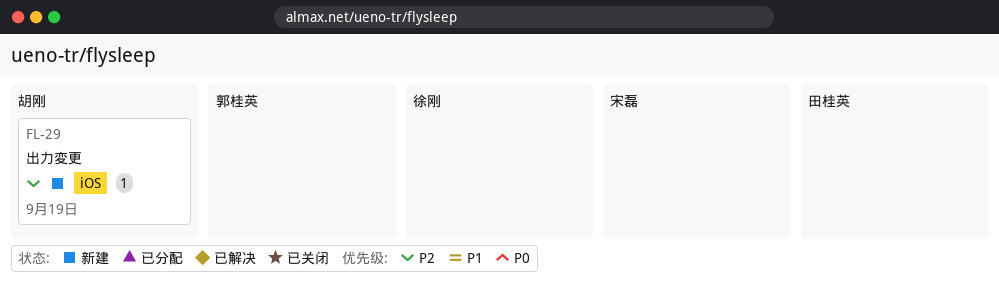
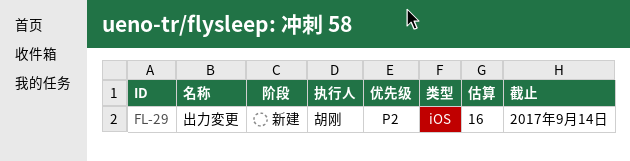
FL-29, estimate: 1 -> 16
FL-29, due: Sep 19 -> Sep 14

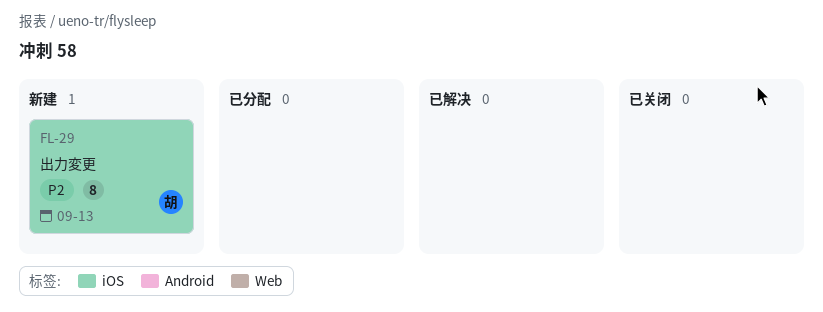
FL-29, estimate: 16 -> 8
FL-29, due: Sep 14 -> Sep 13

